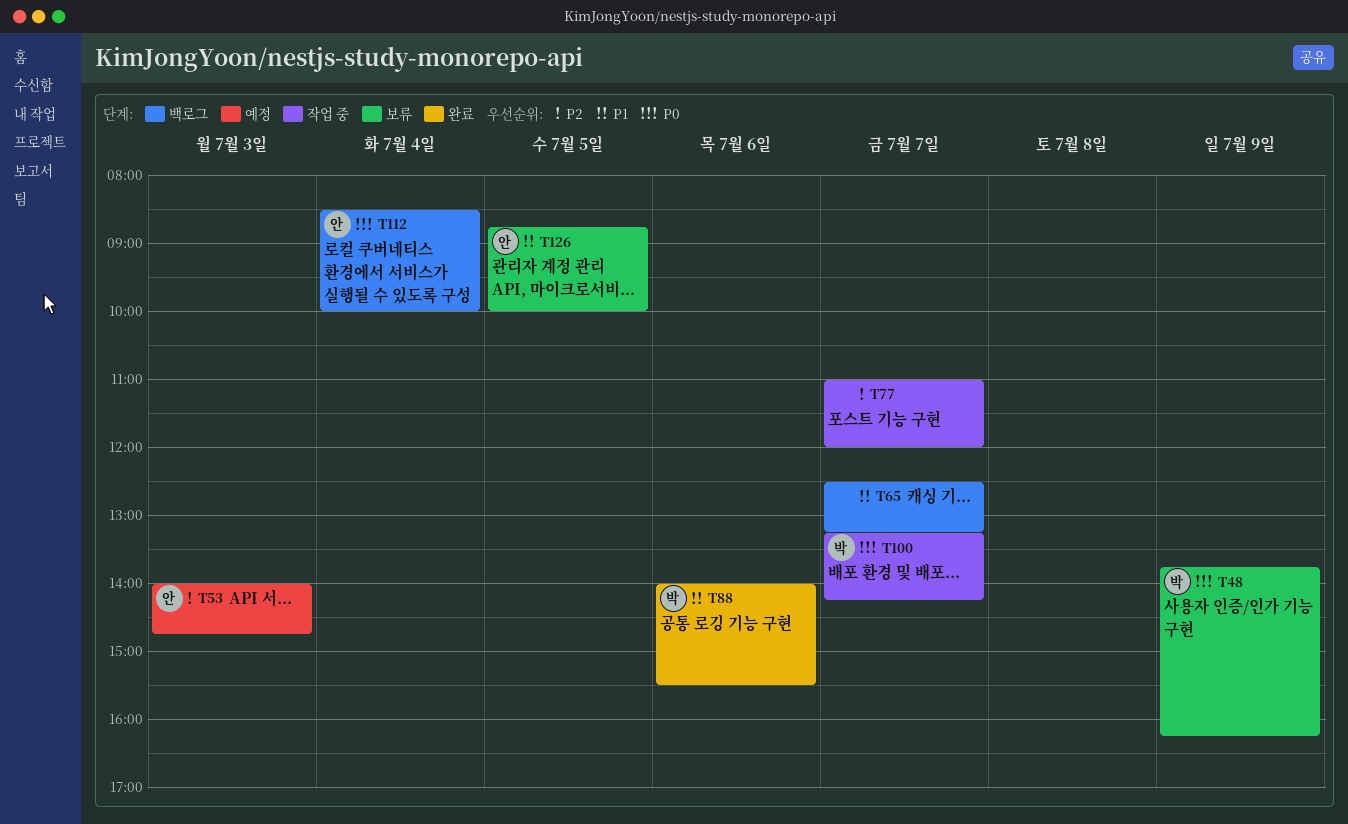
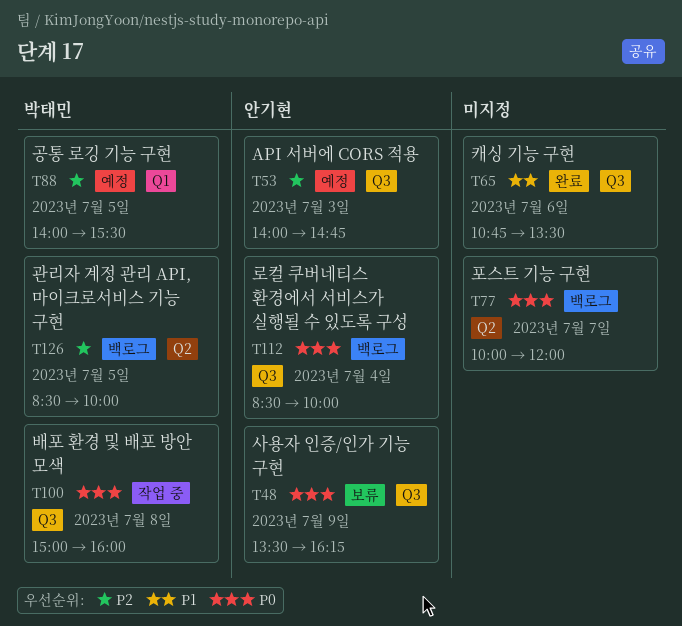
T48, owner: 박태민 -> 안기현
T48, begins: 13:45 -> 13:30
T65, status: 백로그 -> 완료
T65, day: Jul 7 -> Jul 6
T65, begins: 12:30 -> 10:45
T65, ends: 13:15 -> 13:30
T77, status: 작업 중 -> 백로그
T77, priority: P2 -> P0
T77, begins: 11:00 -> 10:00
T88, status: 완료 -> 예정
T88, priority: P1 -> P2
T88, day: Jul 6 -> Jul 5
T100, day: Jul 7 -> Jul 8
T100, begins: 13:15 -> 15:00
T100, ends: 14:15 -> 16:00
T126, status: 보류 -> 백로그
T126, owner: 안기현 -> 박태민
T126, priority: P1 -> P2
T126, begins: 08:45 -> 08:30

